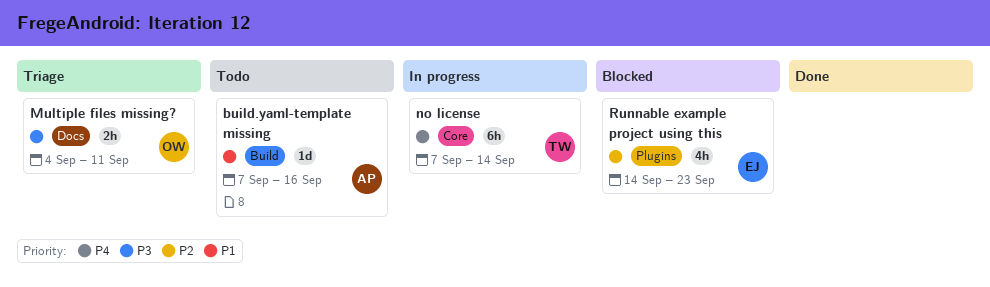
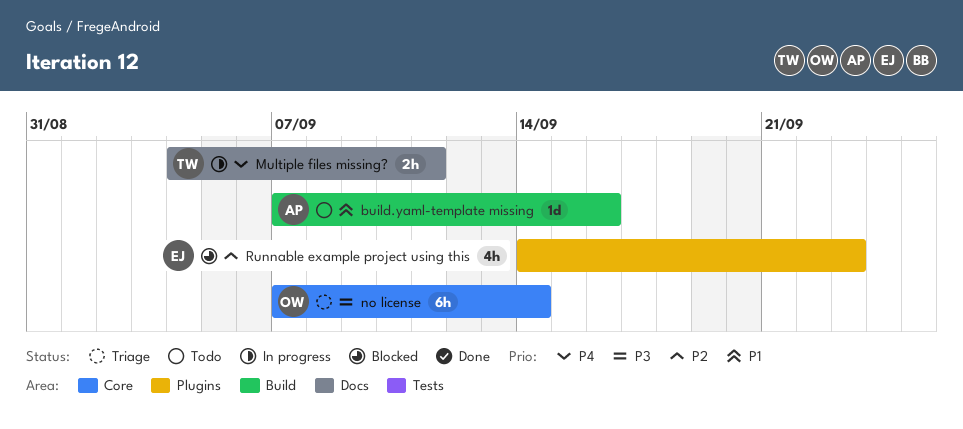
Multiple files missing?, status: Triage -> In progress
Multiple files missing?, owner: OW -> TW
Multiple files missing?, priority: P3 -> P4
no license, status: In progress -> Triage
no license, owner: TW -> OW
no license, priority: P4 -> P3

